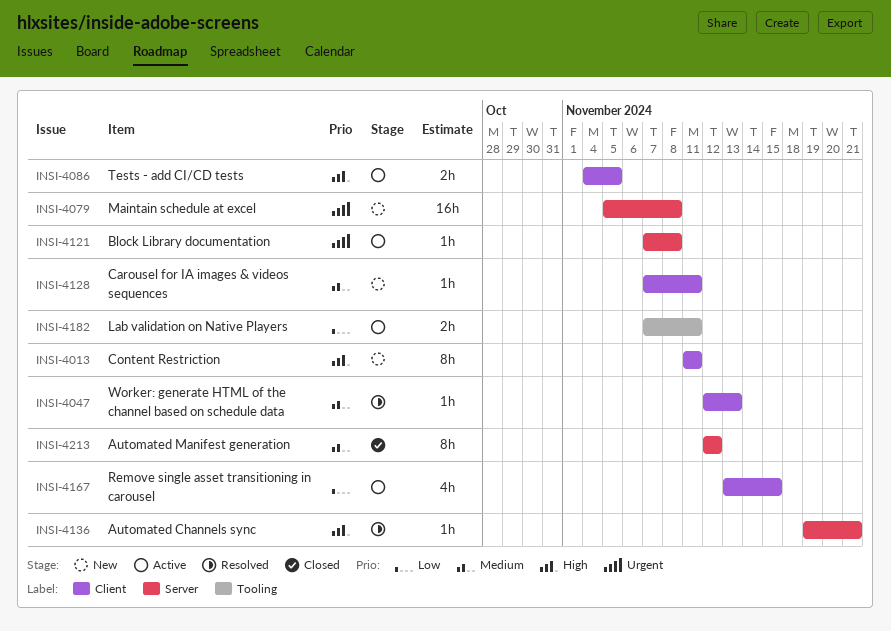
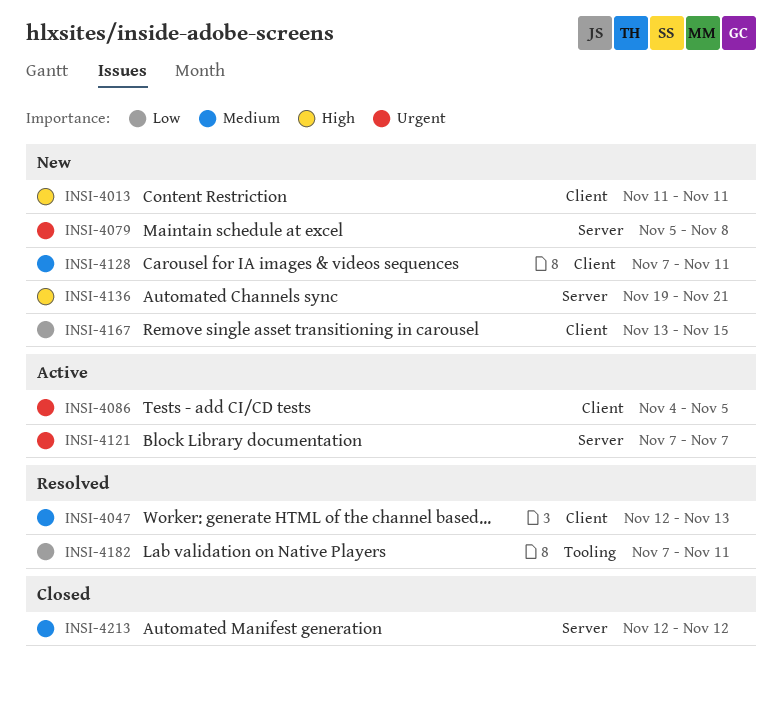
INSI-4086, priority: High -> Urgent
INSI-4121, due: Nov 8 -> Nov 7
INSI-4136, status: Resolved -> New
INSI-4167, status: Active -> New
INSI-4182, status: Active -> Resolved

